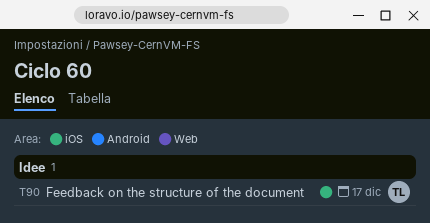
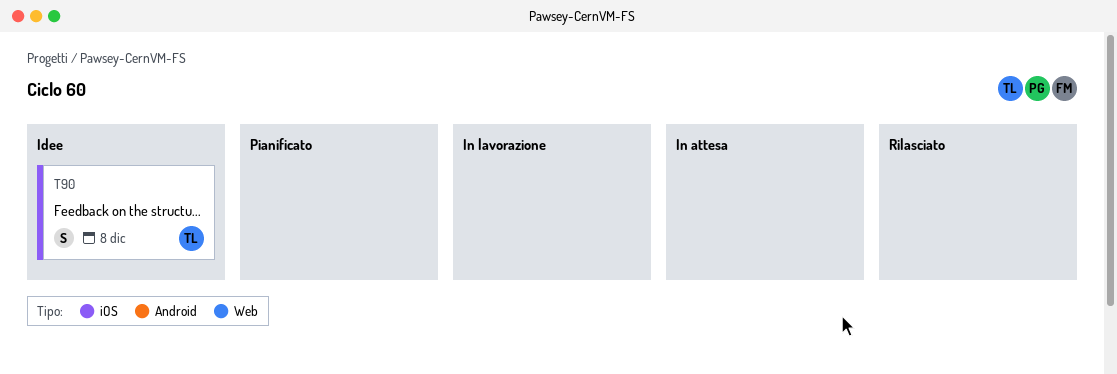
T90, due: Dec 17 -> Dec 8

